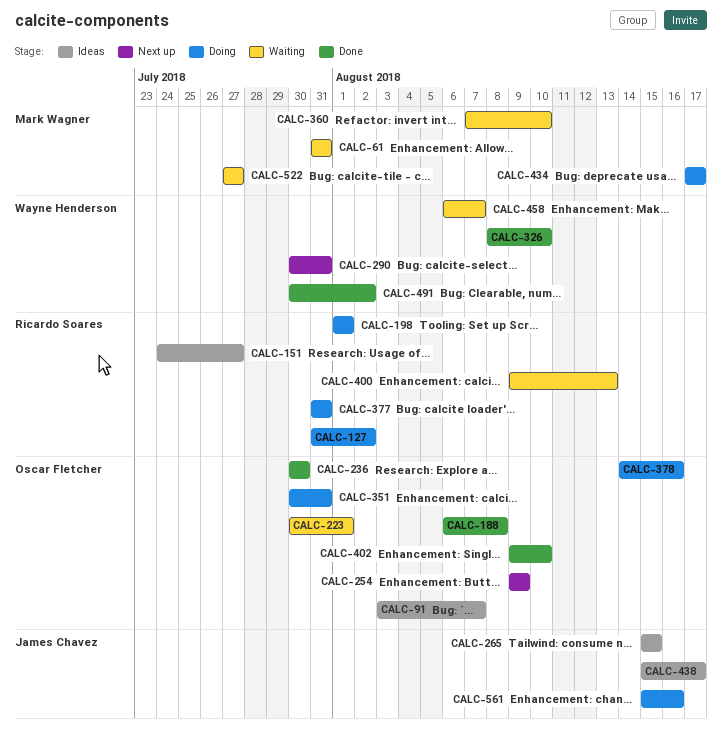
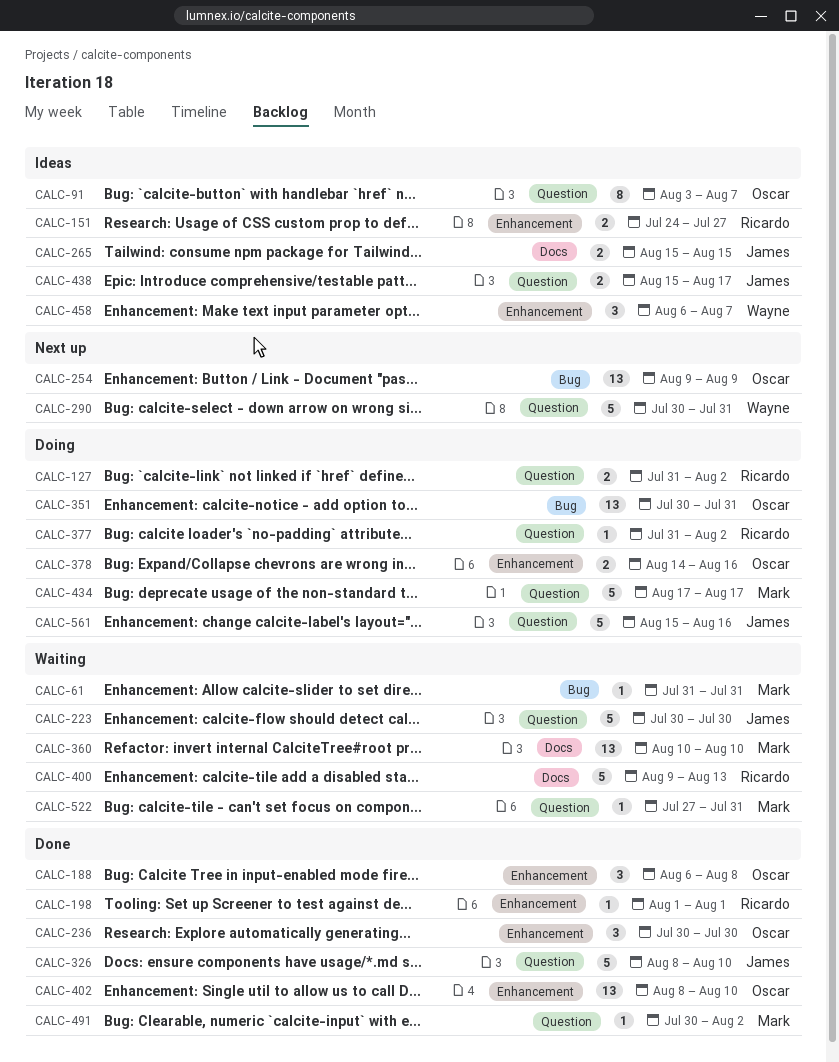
CALC-198, status: Doing -> Done
CALC-223, owner: Oscar Fletcher -> James Chavez
CALC-223, due: Aug 1 -> Jul 30
CALC-326, owner: Wayne Henderson -> James Chavez
CALC-360, start: Aug 7 -> Aug 10
CALC-377, due: Jul 31 -> Aug 2
CALC-402, start: Aug 9 -> Aug 8
CALC-458, status: Waiting -> Ideas
CALC-491, owner: Wayne Henderson -> Mark Wagner
CALC-522, due: Jul 27 -> Jul 31

